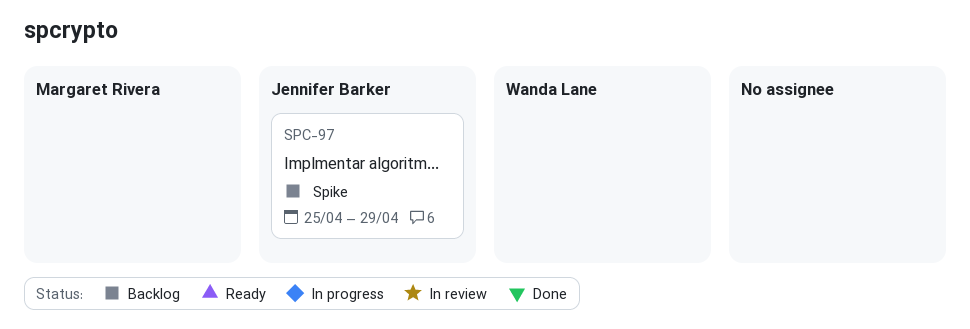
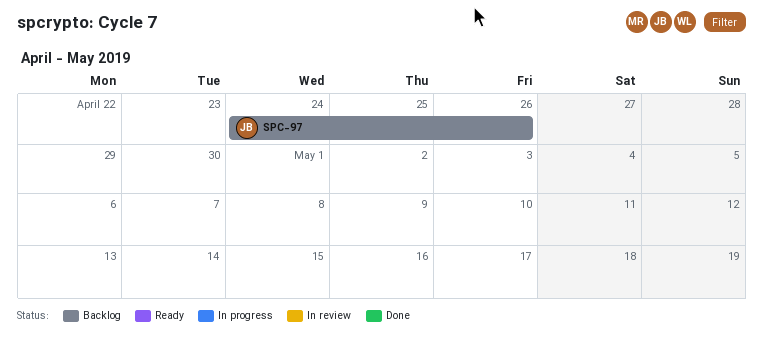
SPC-97, start: Apr 25 -> Apr 24
SPC-97, due: Apr 29 -> Apr 26

